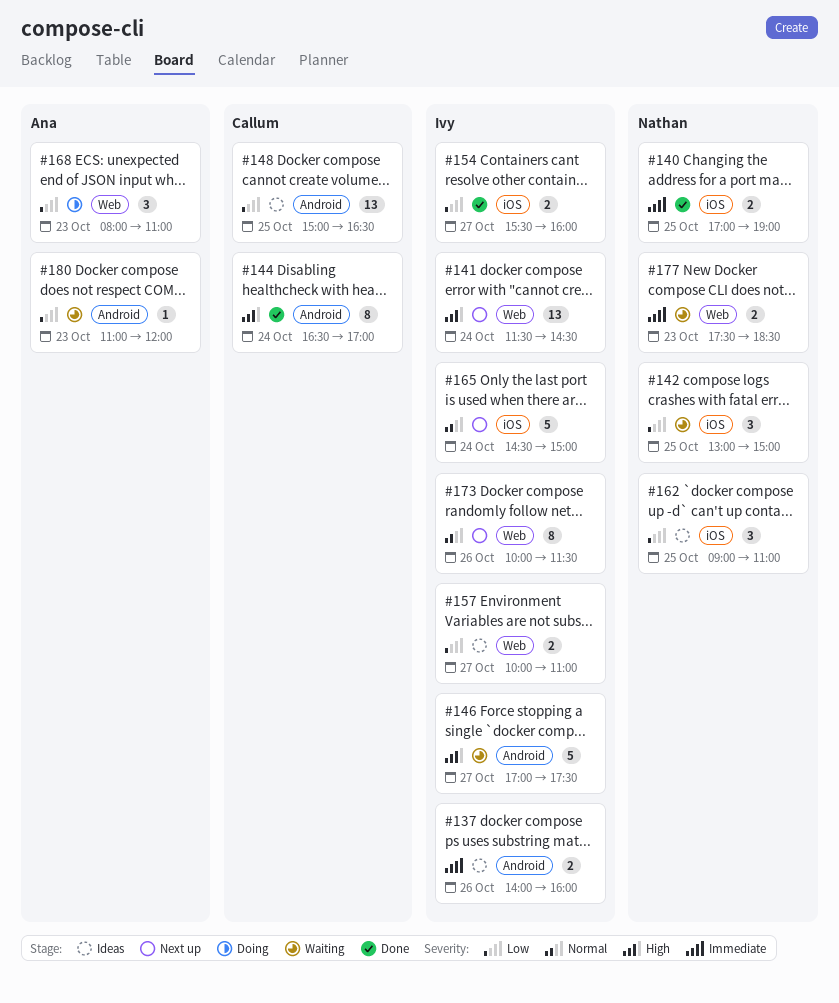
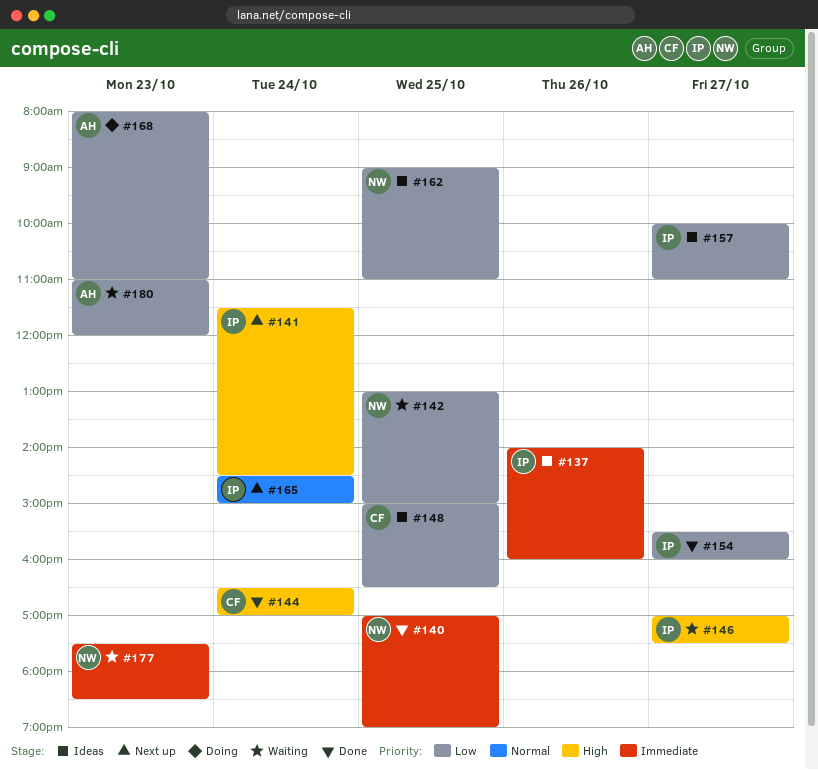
#173: present -> none

